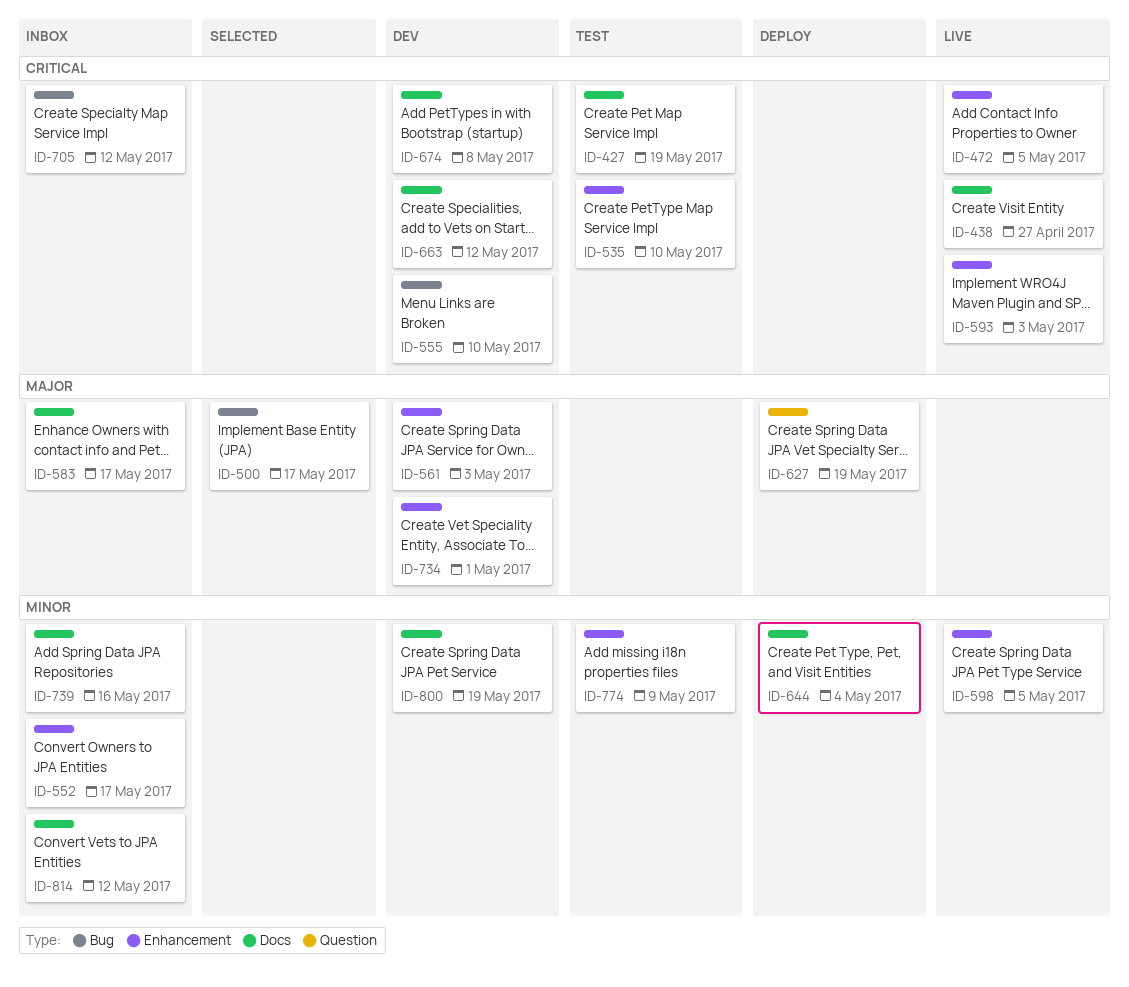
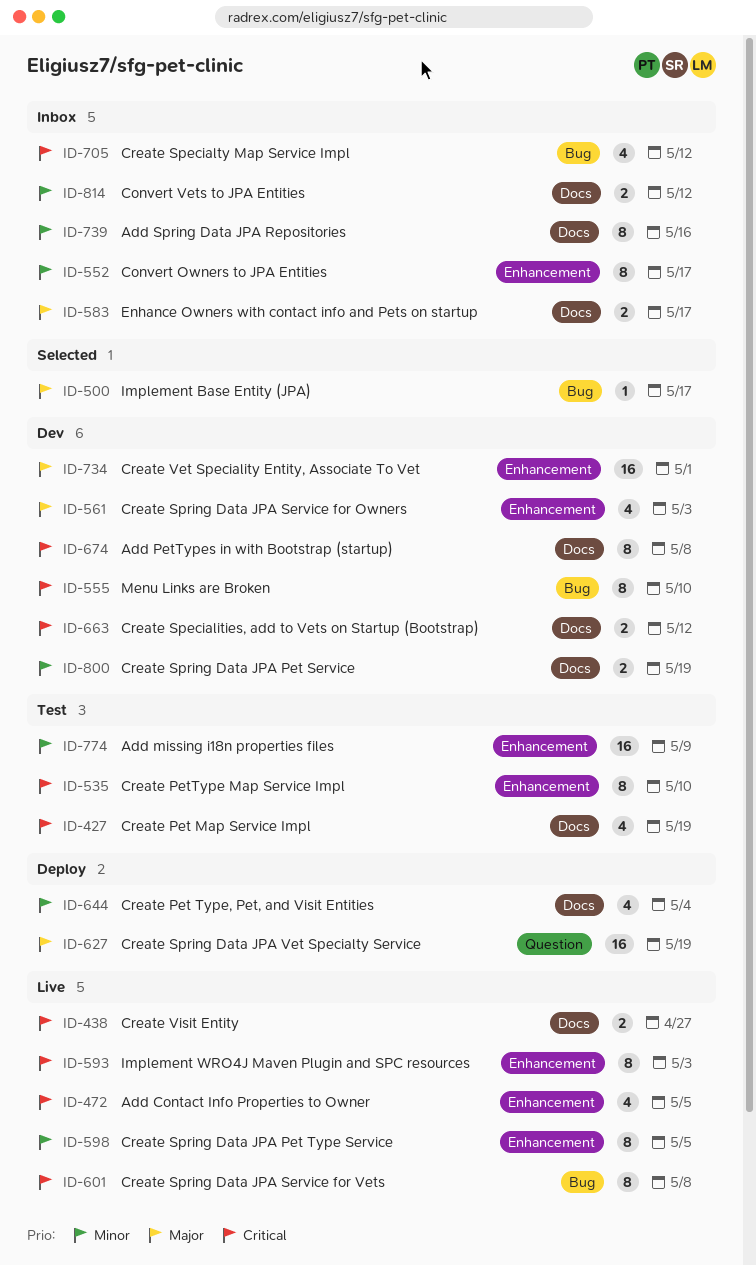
ID-601: none -> present

